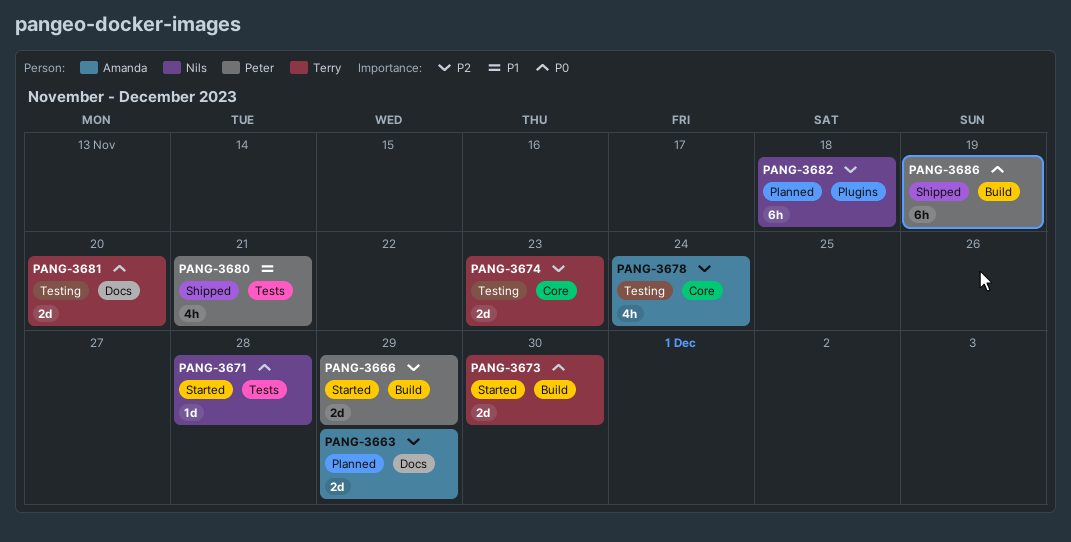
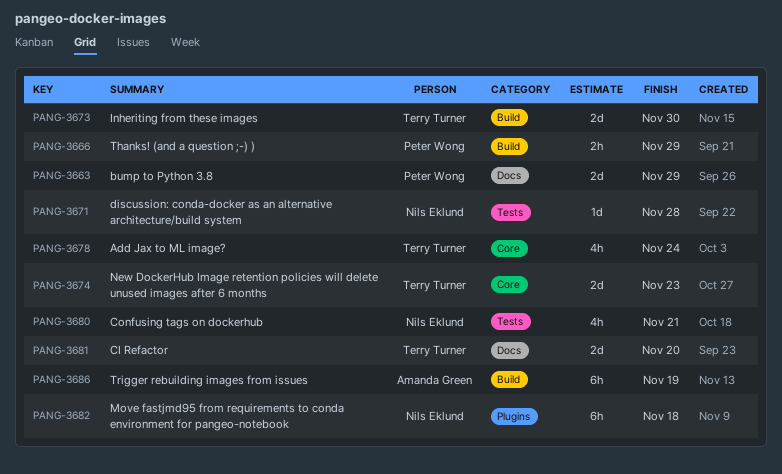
PANG-3663, owner: Amanda Green -> Peter Wong
PANG-3666, estimate: 2d -> 2h
PANG-3678, owner: Amanda Green -> Terry Turner
PANG-3680, owner: Peter Wong -> Nils Eklund
PANG-3686, owner: Peter Wong -> Amanda Green

